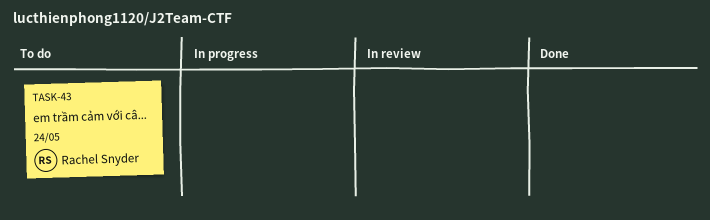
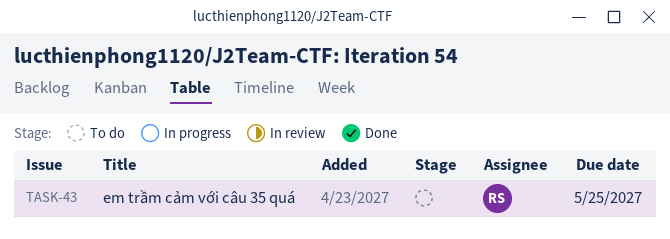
TASK-43, due: May 24 -> May 25

